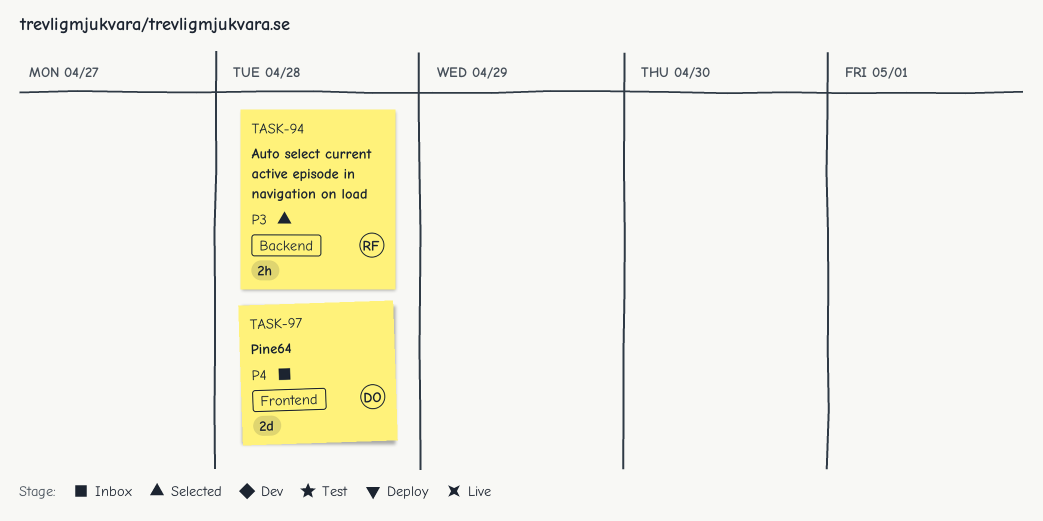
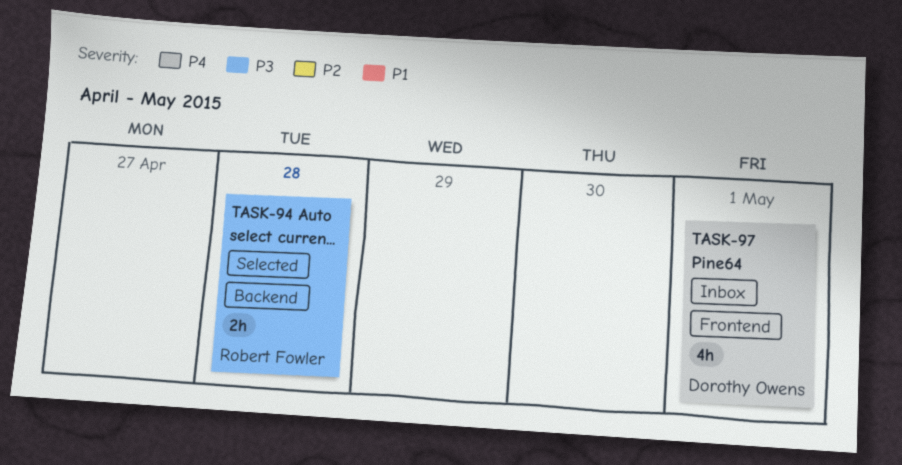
TASK-97, estimate: 2d -> 4h
TASK-97, due: Apr 28 -> May 1

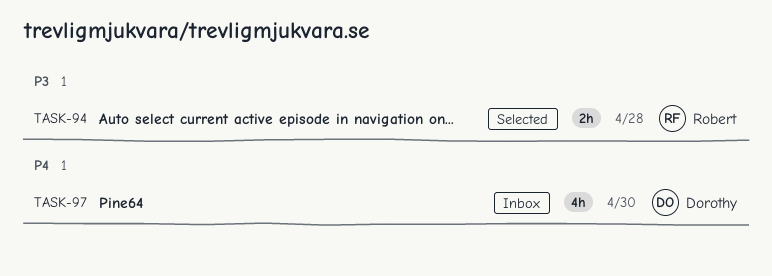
TASK-97, due: May 1 -> Apr 30

